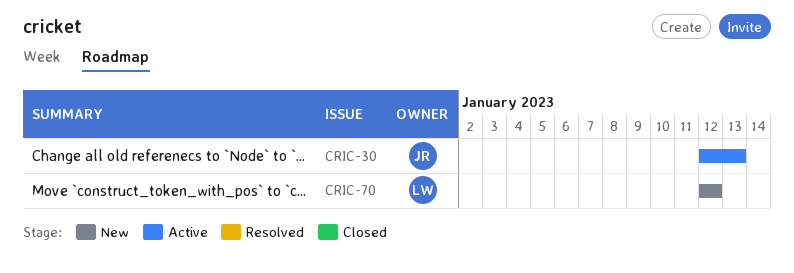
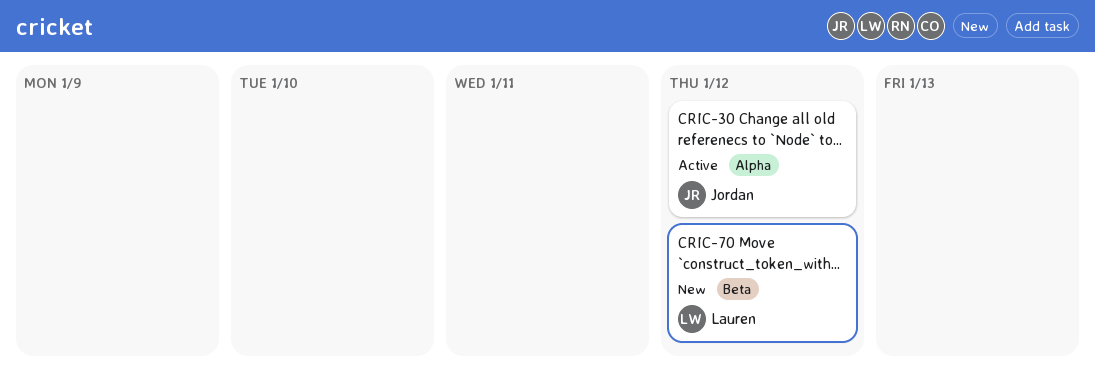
CRIC-30, due: Jan 13 -> Jan 12

